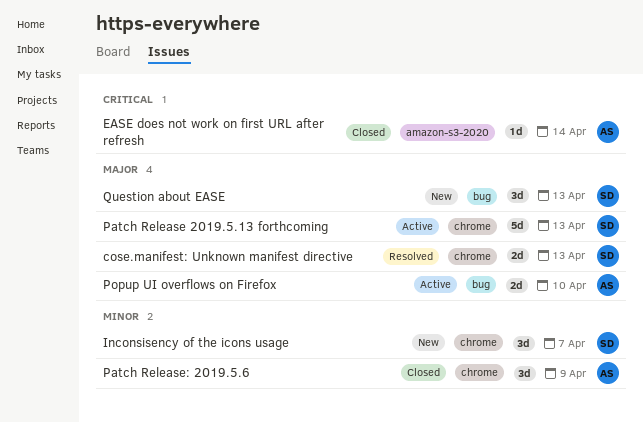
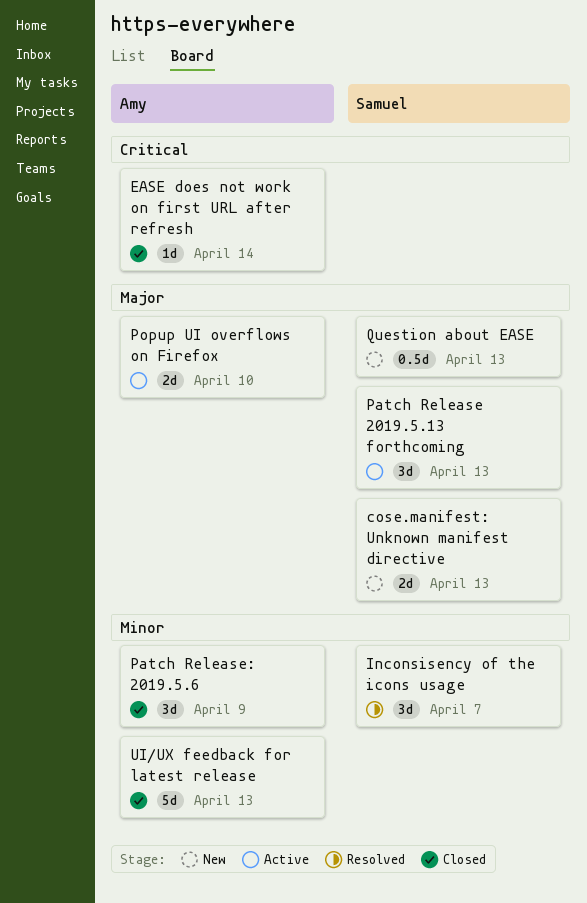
cose.manifest: Unknown manifest directive, status: Resolved -> New
Inconsisency of the icons usage, status: New -> Resolved
Patch Release 2019.5.13 forthcoming, estimate: 5d -> 3d
Question about EASE, estimate: 3d -> 0.5d
UI/UX feedback for latest release: none -> present

